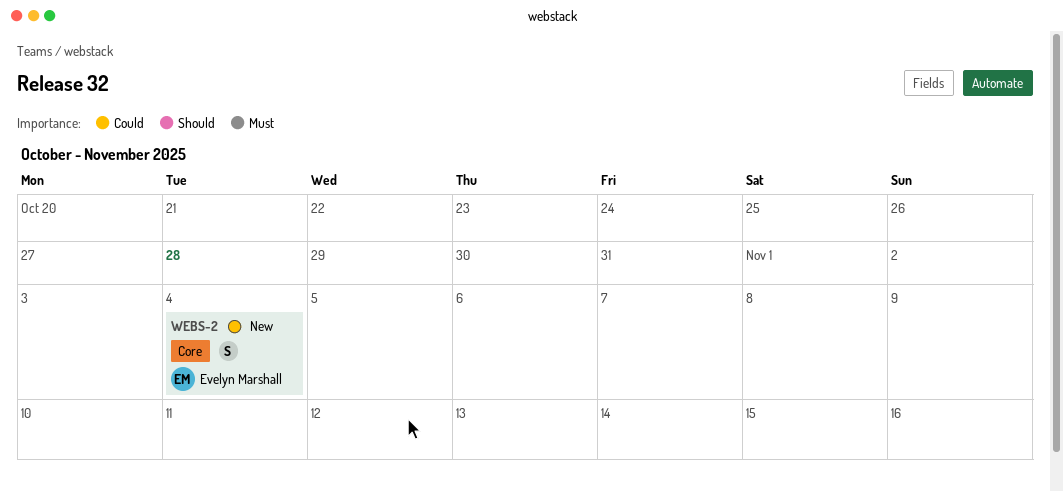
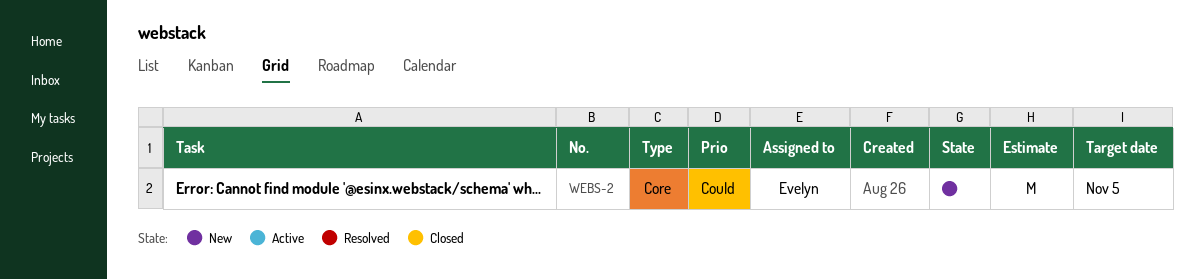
WEBS-2, estimate: S -> M
WEBS-2, due: Nov 4 -> Nov 5

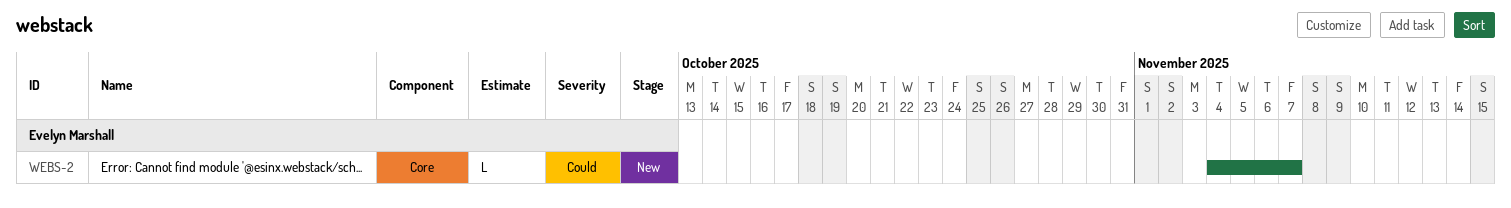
WEBS-2, estimate: M -> L
WEBS-2, due: Nov 5 -> Nov 7

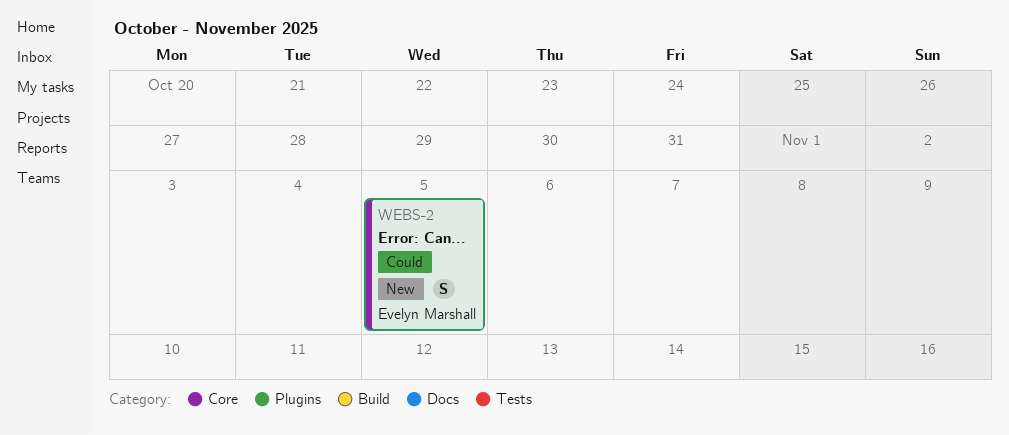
WEBS-2, estimate: L -> S
WEBS-2, due: Nov 7 -> Nov 5

